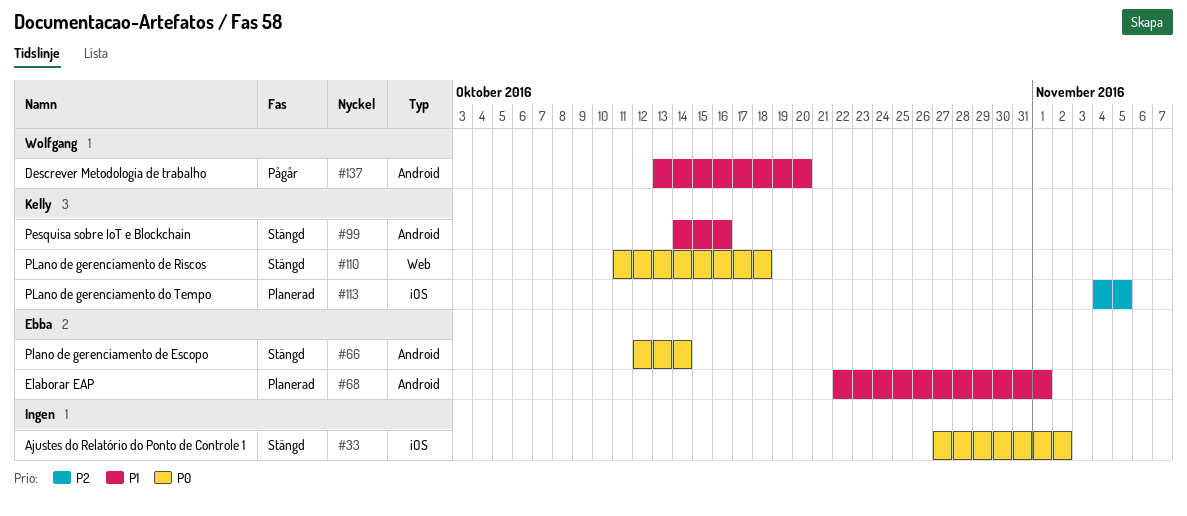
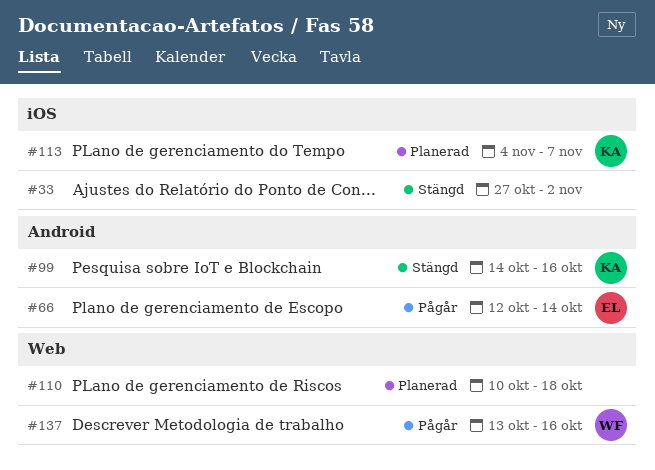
#66, status: Stängd -> Pågår
#68: present -> none
#110, status: Stängd -> Planerad
#110, owner: Kelly -> none
#110, start: Oct 11 -> Oct 10
#113, due: Nov 5 -> Nov 7
#137, label: Android -> Web
#137, due: Oct 20 -> Oct 16

